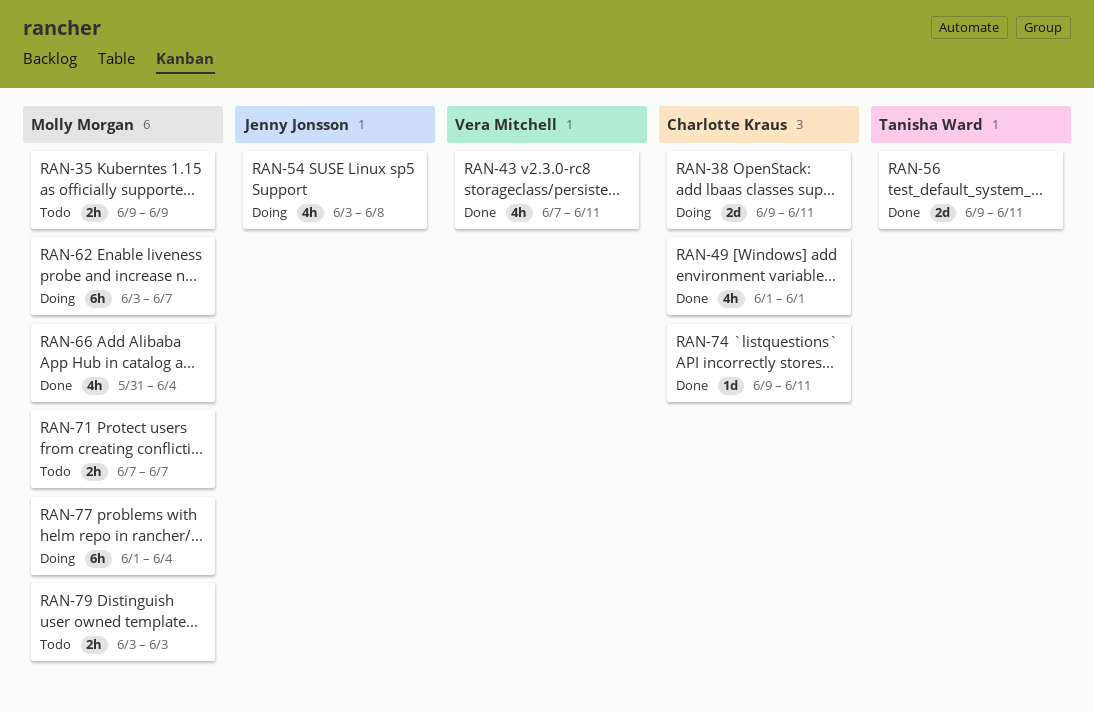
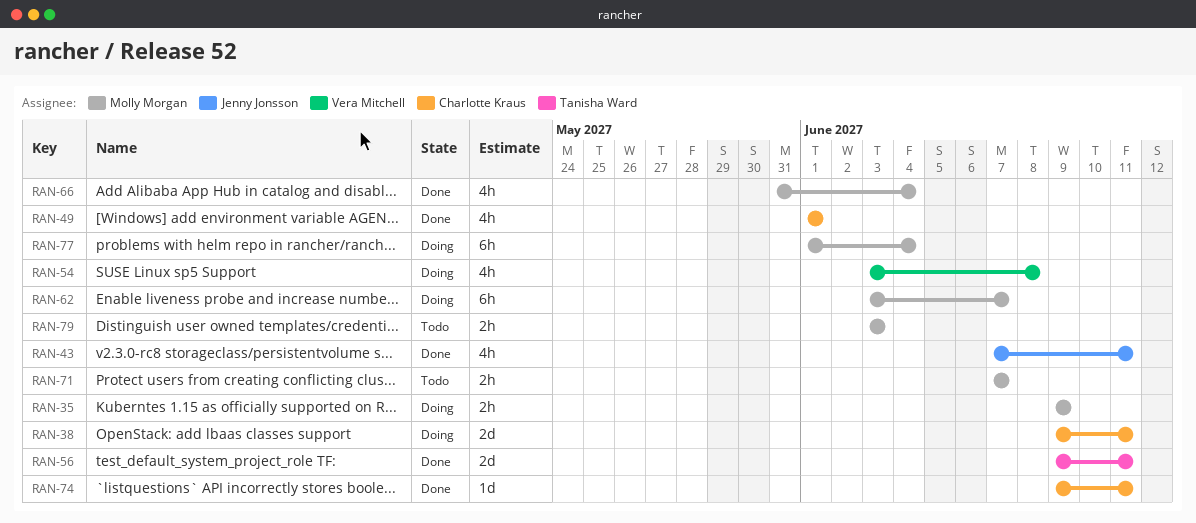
RAN-35, status: Todo -> Doing
RAN-43, owner: Vera Mitchell -> Jenny Jonsson
RAN-54, owner: Jenny Jonsson -> Vera Mitchell

